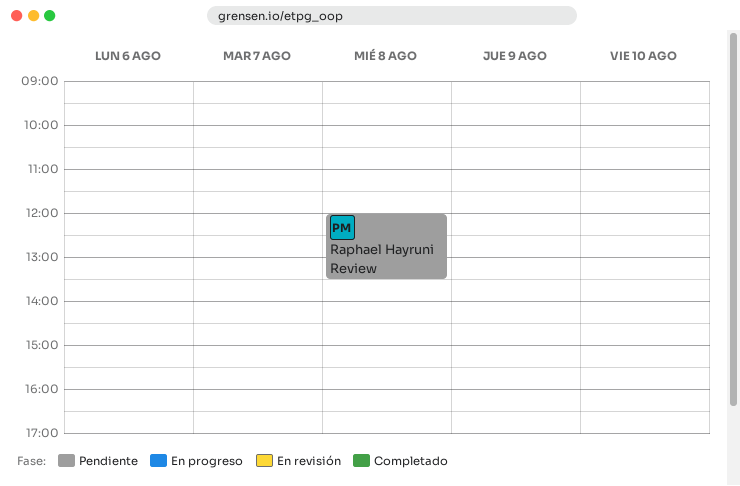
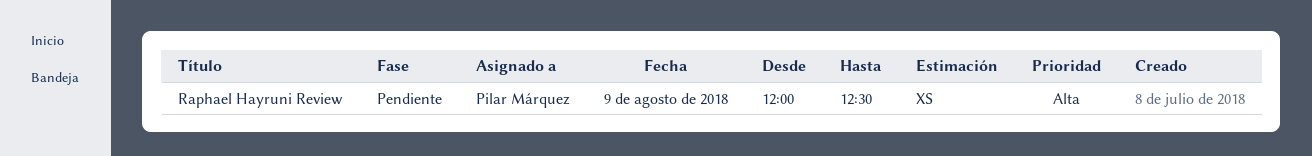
Raphael Hayruni Review, day: Aug 8 -> Aug 9
Raphael Hayruni Review, ends: 13:30 -> 12:30

